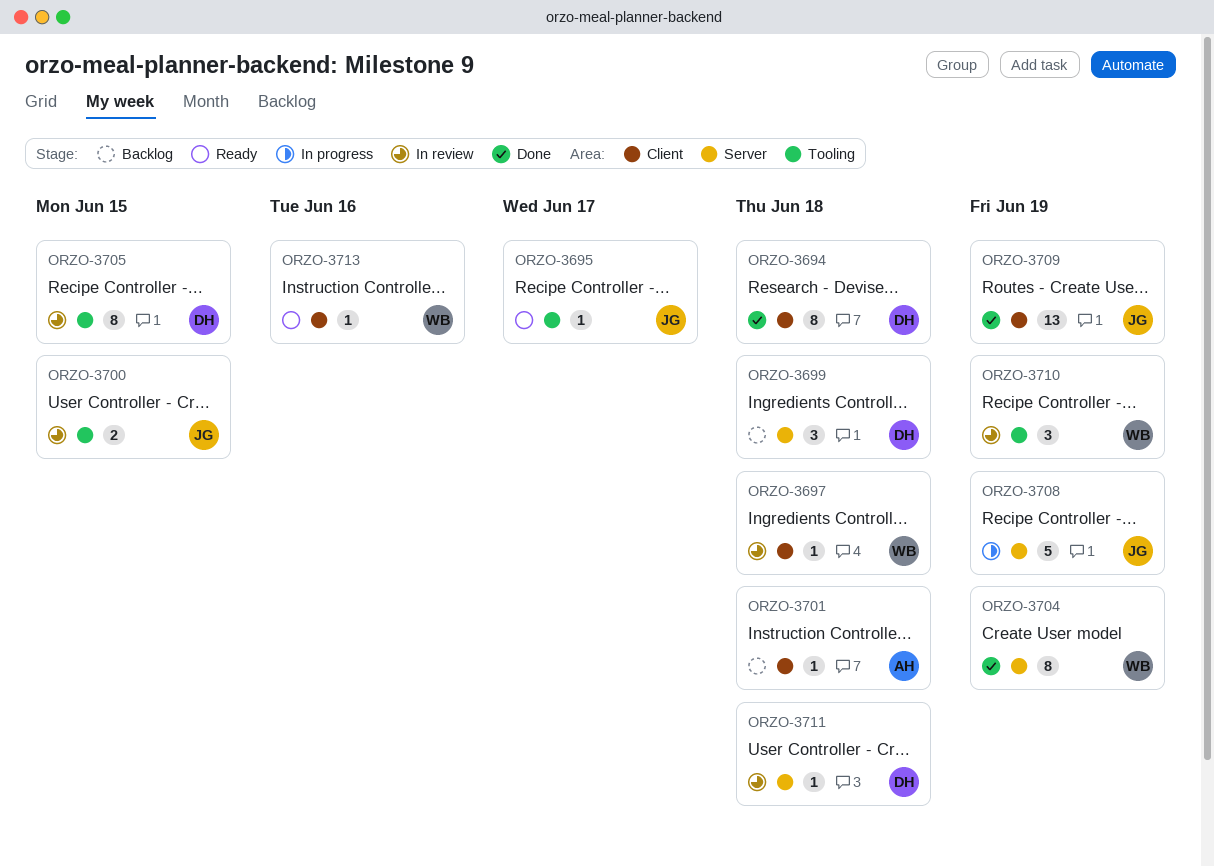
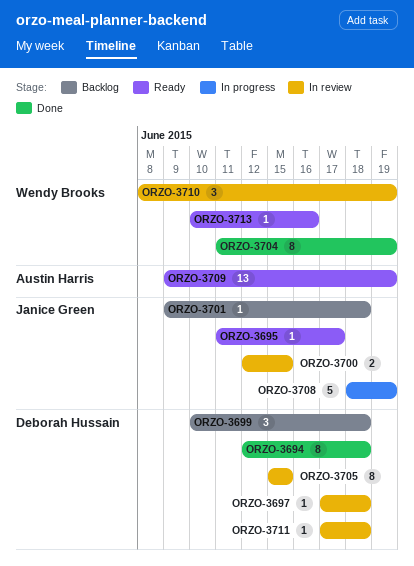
ORZO-3697, owner: Wendy Brooks -> Deborah Hussain
ORZO-3701, owner: Austin Harris -> Janice Green
ORZO-3709, status: Done -> Ready
ORZO-3709, owner: Janice Green -> Austin Harris

